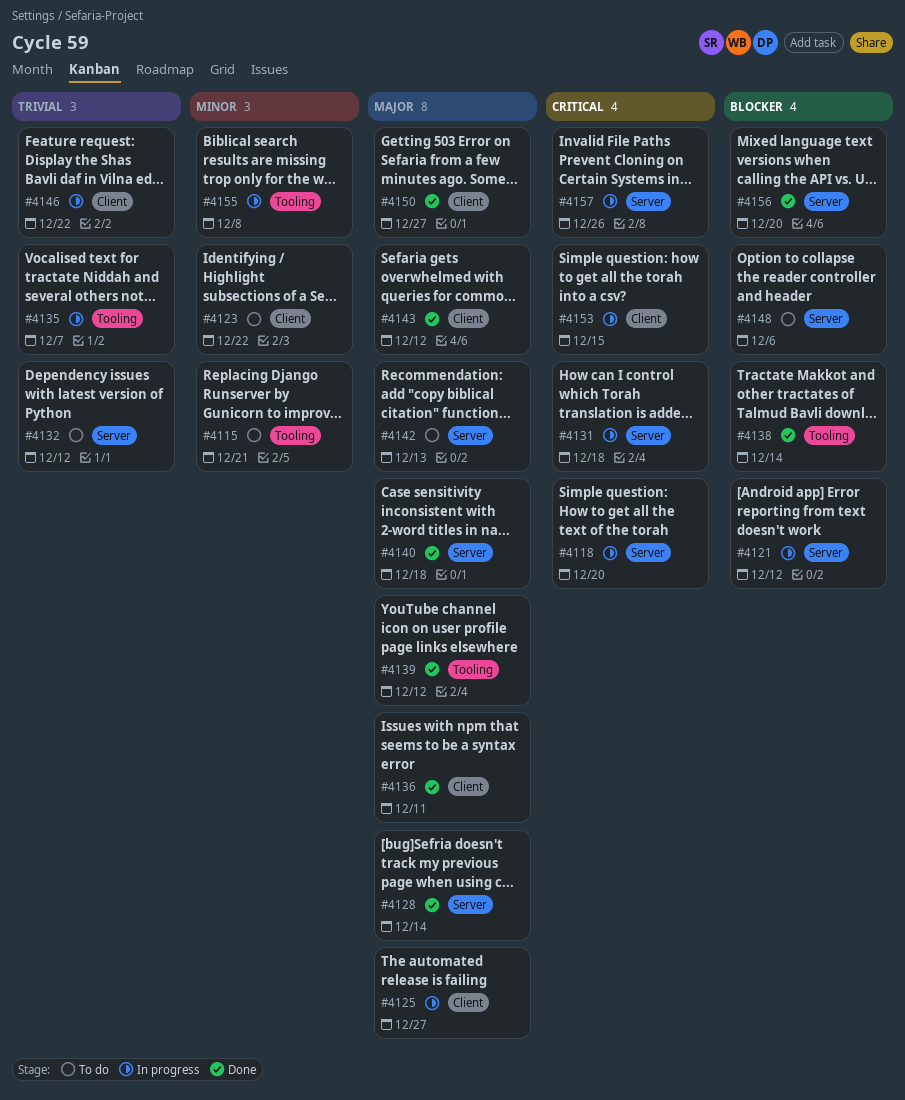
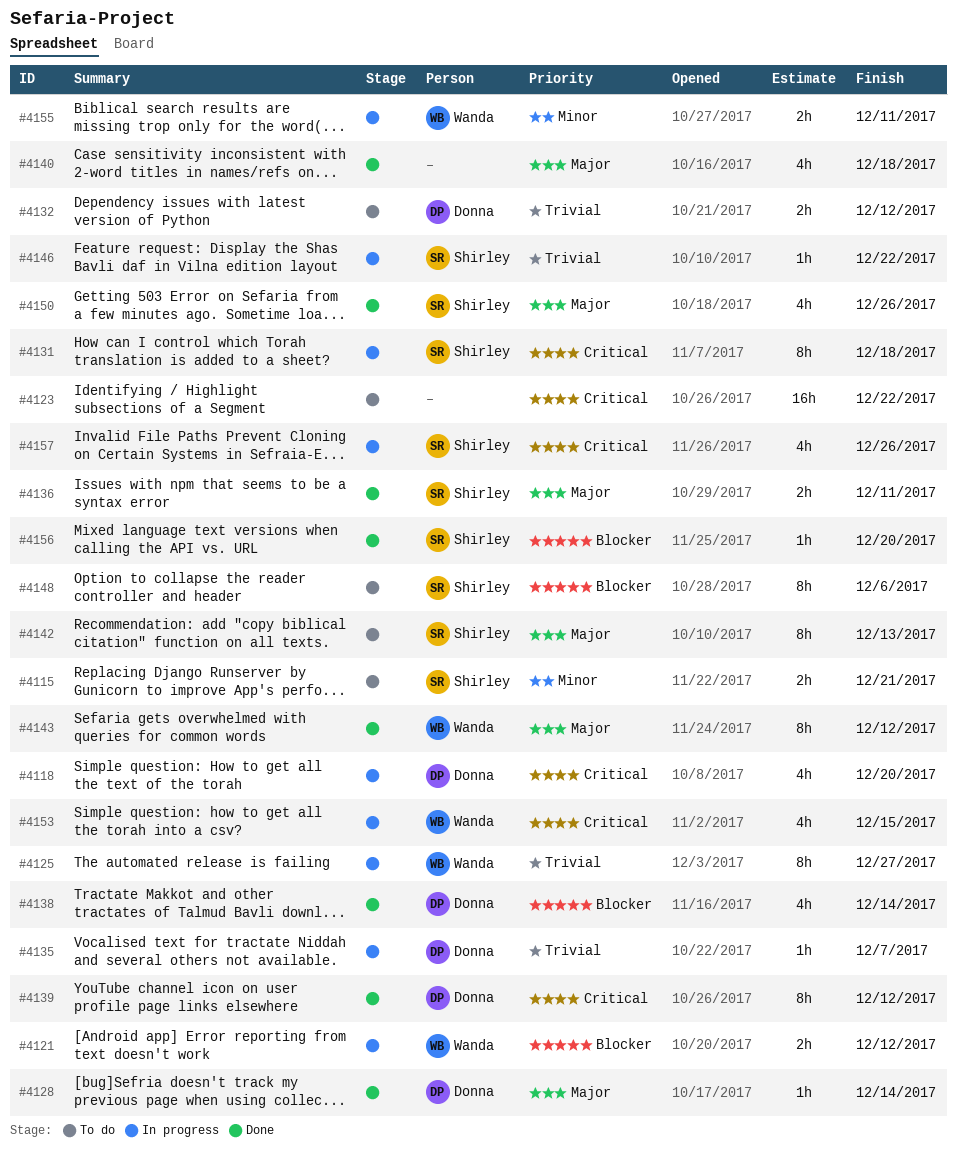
#4123, priority: Minor -> Critical
#4125, priority: Major -> Trivial
#4139, priority: Major -> Critical
#4150, due: Dec 27 -> Dec 26
#4155, due: Dec 8 -> Dec 11

